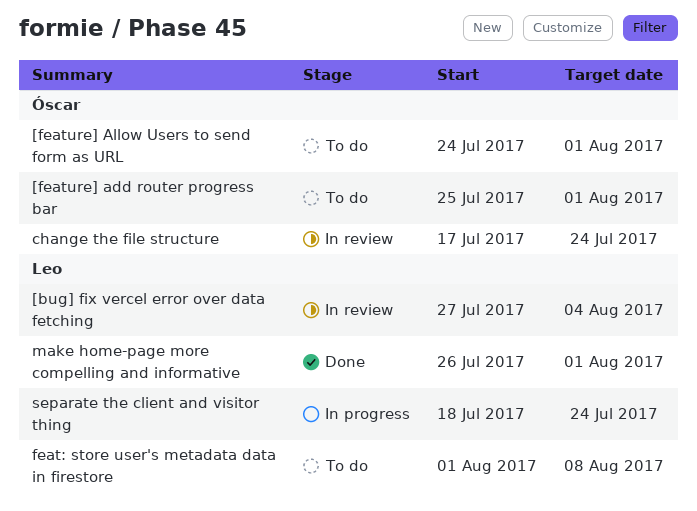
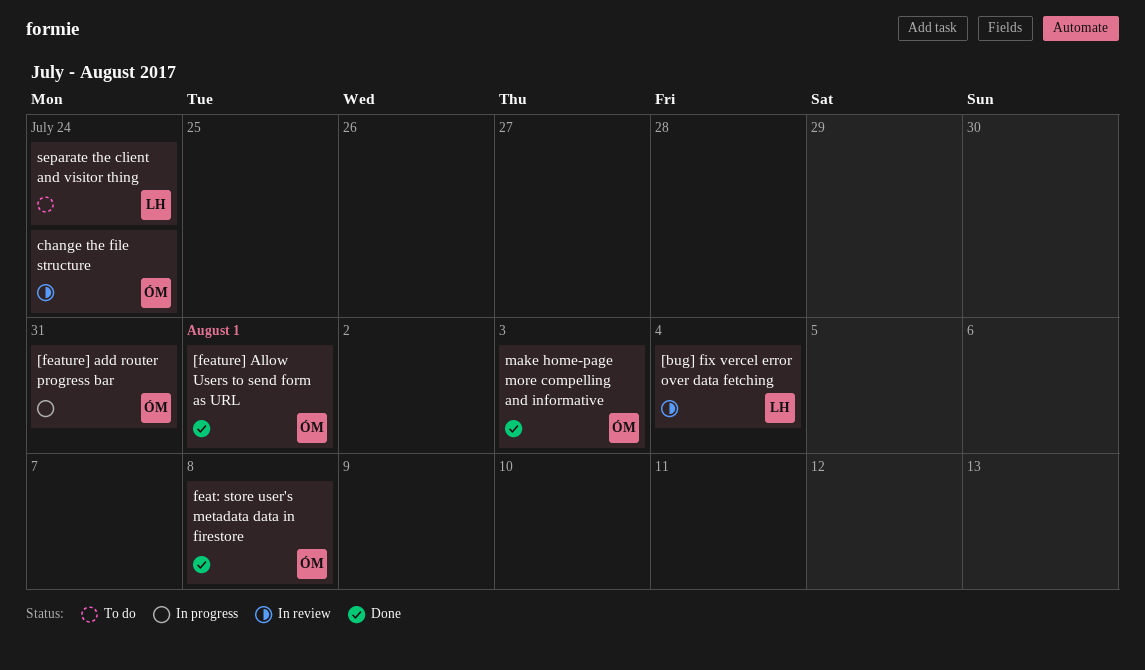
[feature] add router progress bar, status: To do -> In progress
[feature] add router progress bar, due: Aug 1 -> Jul 31
[feature] Allow Users to send form as URL, status: To do -> Done
feat: store user's metadata data in firestore, status: To do -> Done
feat: store user's metadata data in firestore, owner: Leo -> Óscar
make home-page more compelling and informative, owner: Leo -> Óscar
make home-page more compelling and informative, due: Aug 1 -> Aug 3
separate the client and visitor thing, status: In progress -> To do

